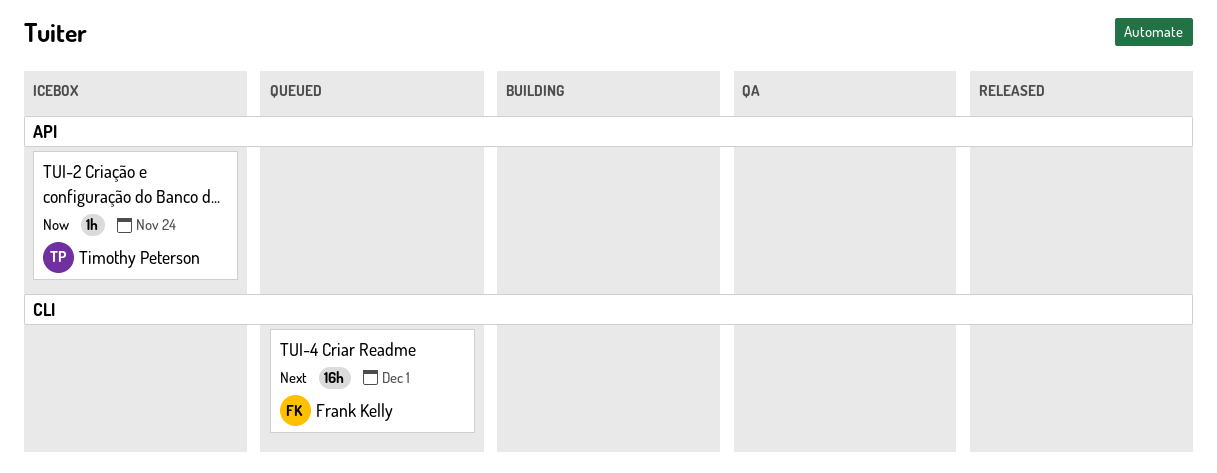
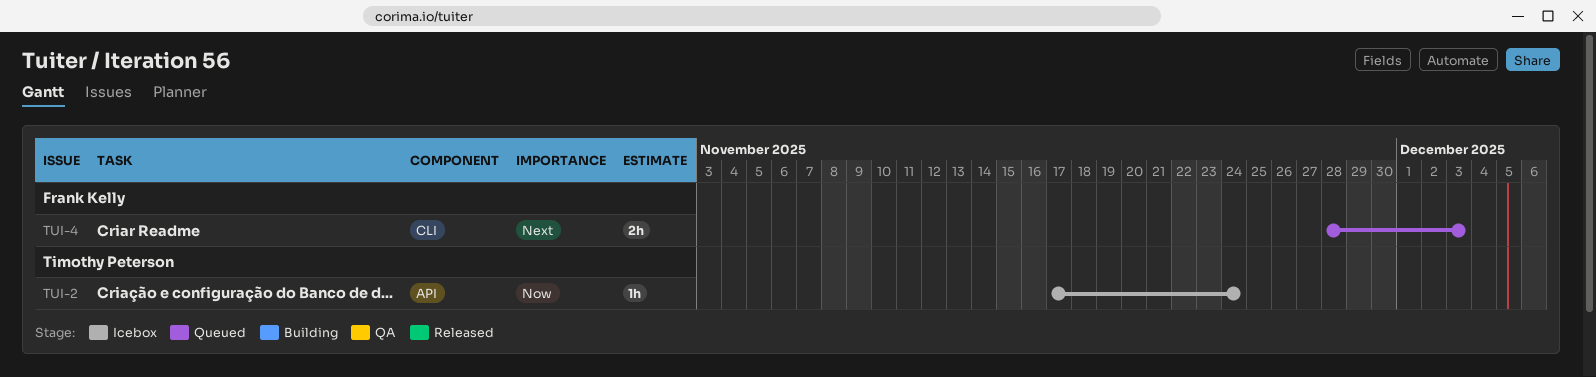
TUI-4, estimate: 16h -> 2h
TUI-4, due: Dec 1 -> Dec 3

